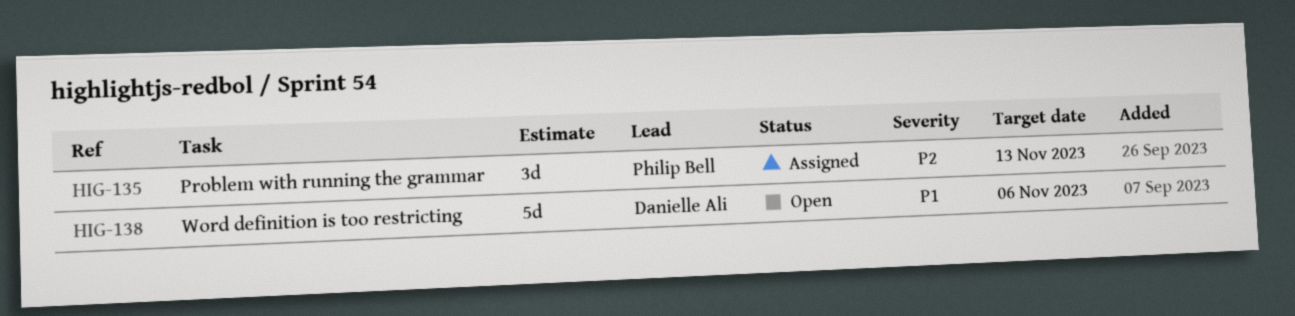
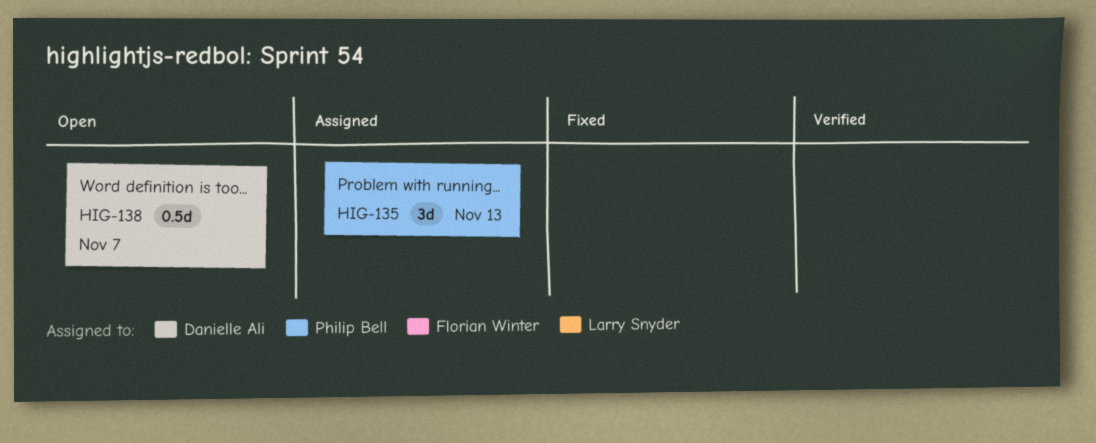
HIG-138, estimate: 5d -> 0.5d
HIG-138, due: Nov 6 -> Nov 7

